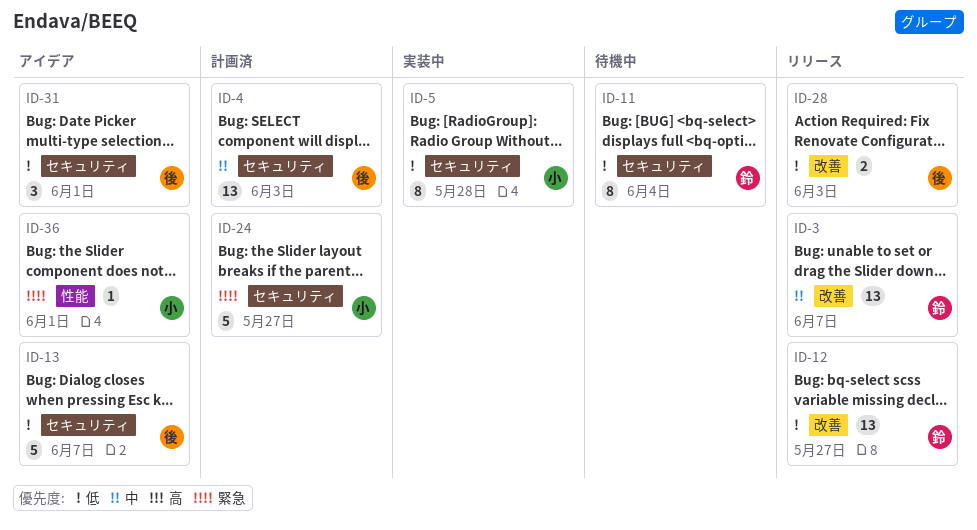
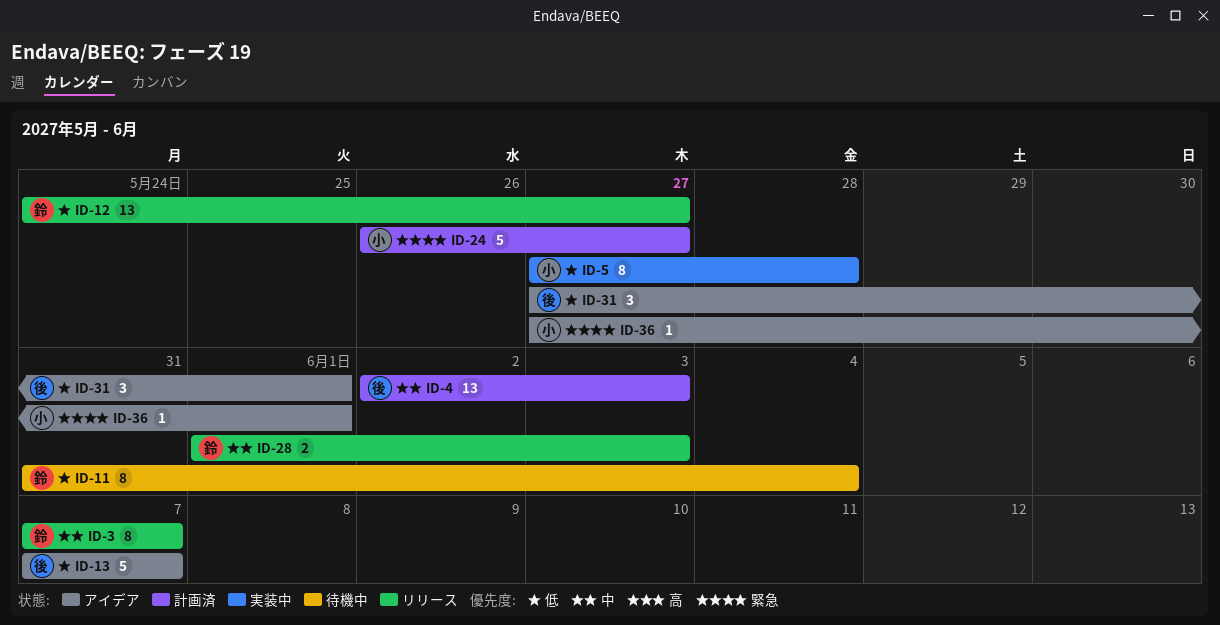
ID-3, estimate: 13 -> 8
ID-28, owner: 後 -> 鈴
ID-28, priority: 低 -> 中

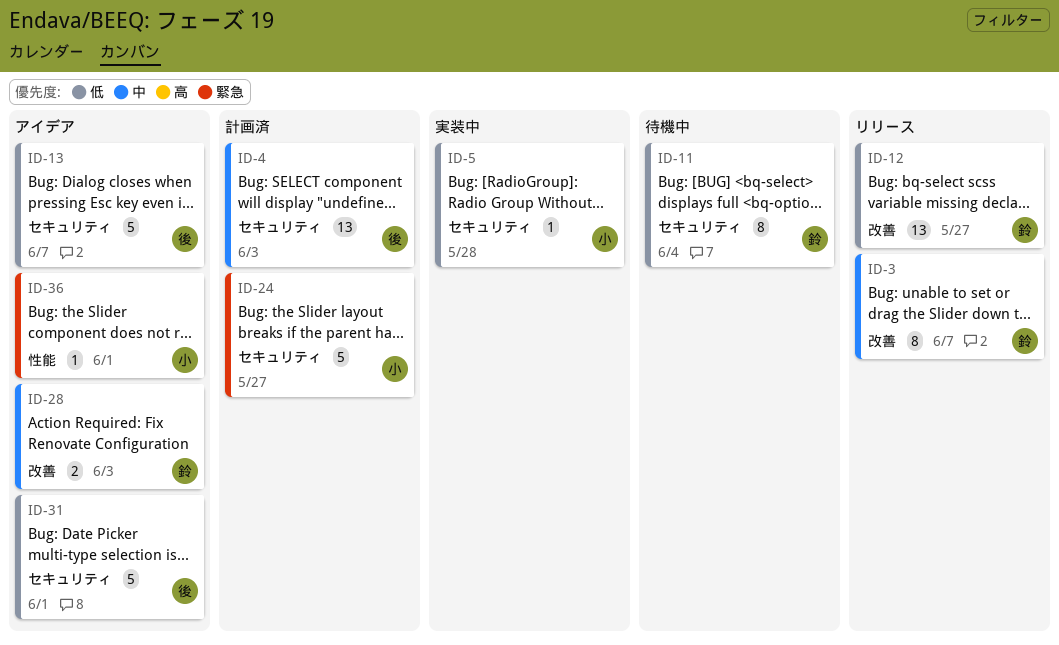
ID-5, estimate: 8 -> 1
ID-28, status: リリース -> アイデア
ID-31, estimate: 3 -> 5

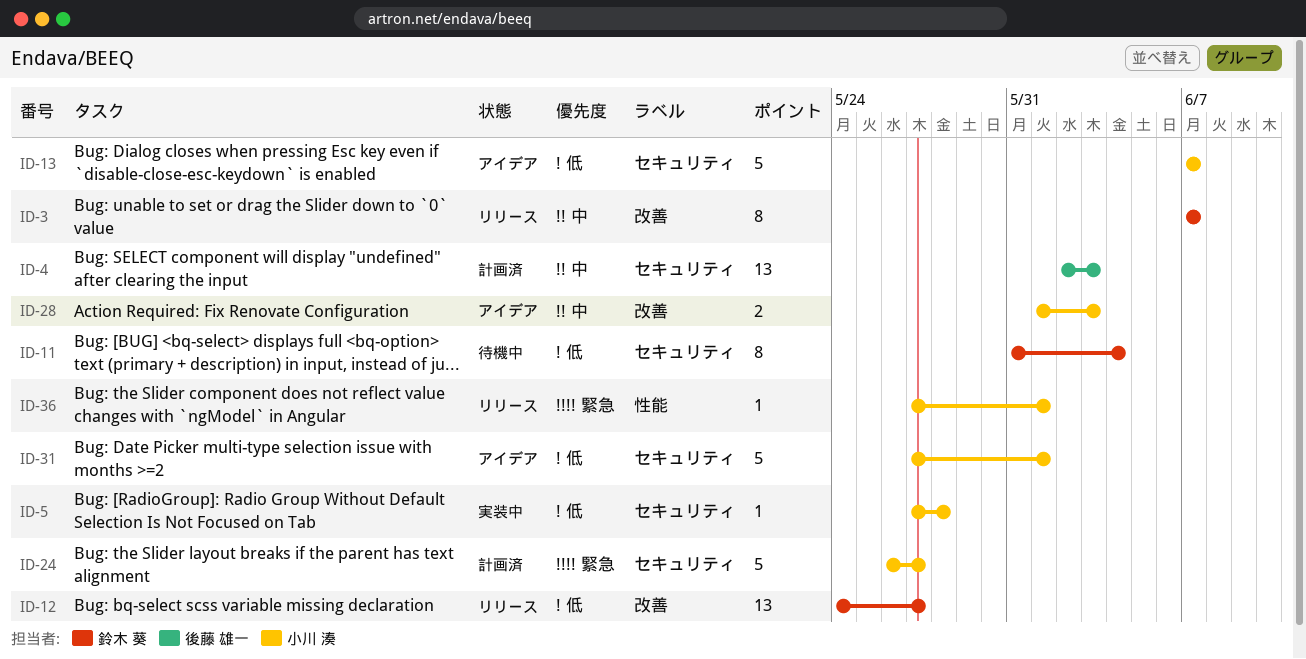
ID-13, owner: 後藤 雄一 -> 小川 湊
ID-28, owner: 鈴木 葵 -> 小川 湊
ID-31, owner: 後藤 雄一 -> 小川 湊
ID-36, status: アイデア -> リリース

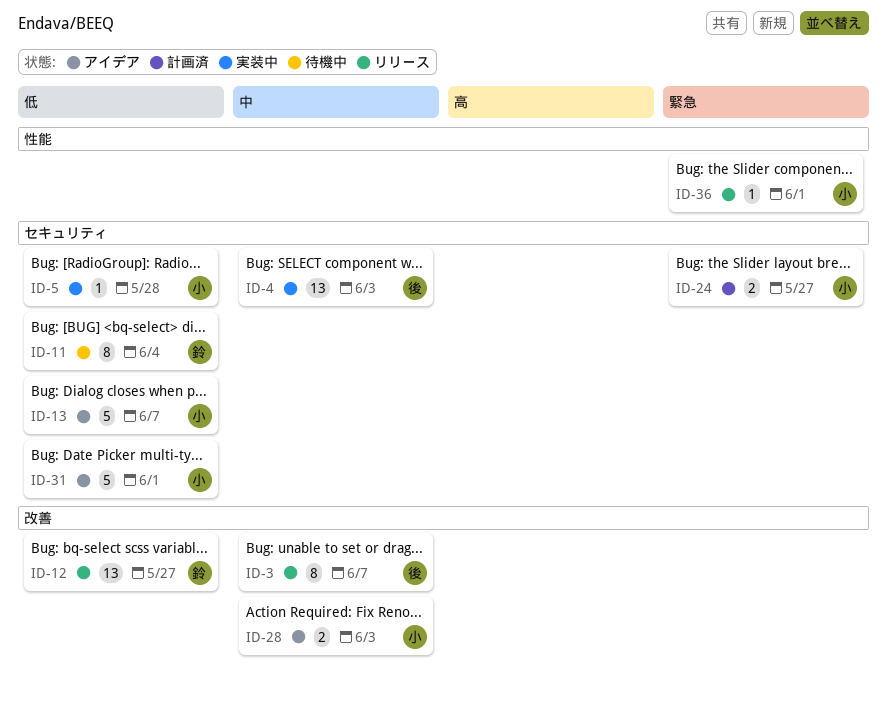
ID-3, owner: 鈴木 葵 -> 後藤 雄一
ID-4, status: 計画済 -> 実装中
ID-24, estimate: 5 -> 2

